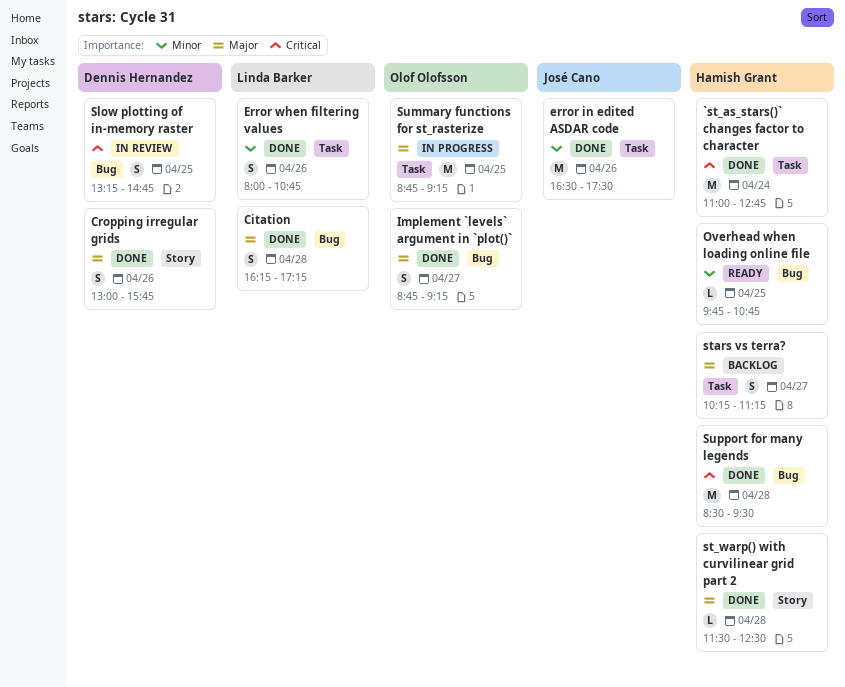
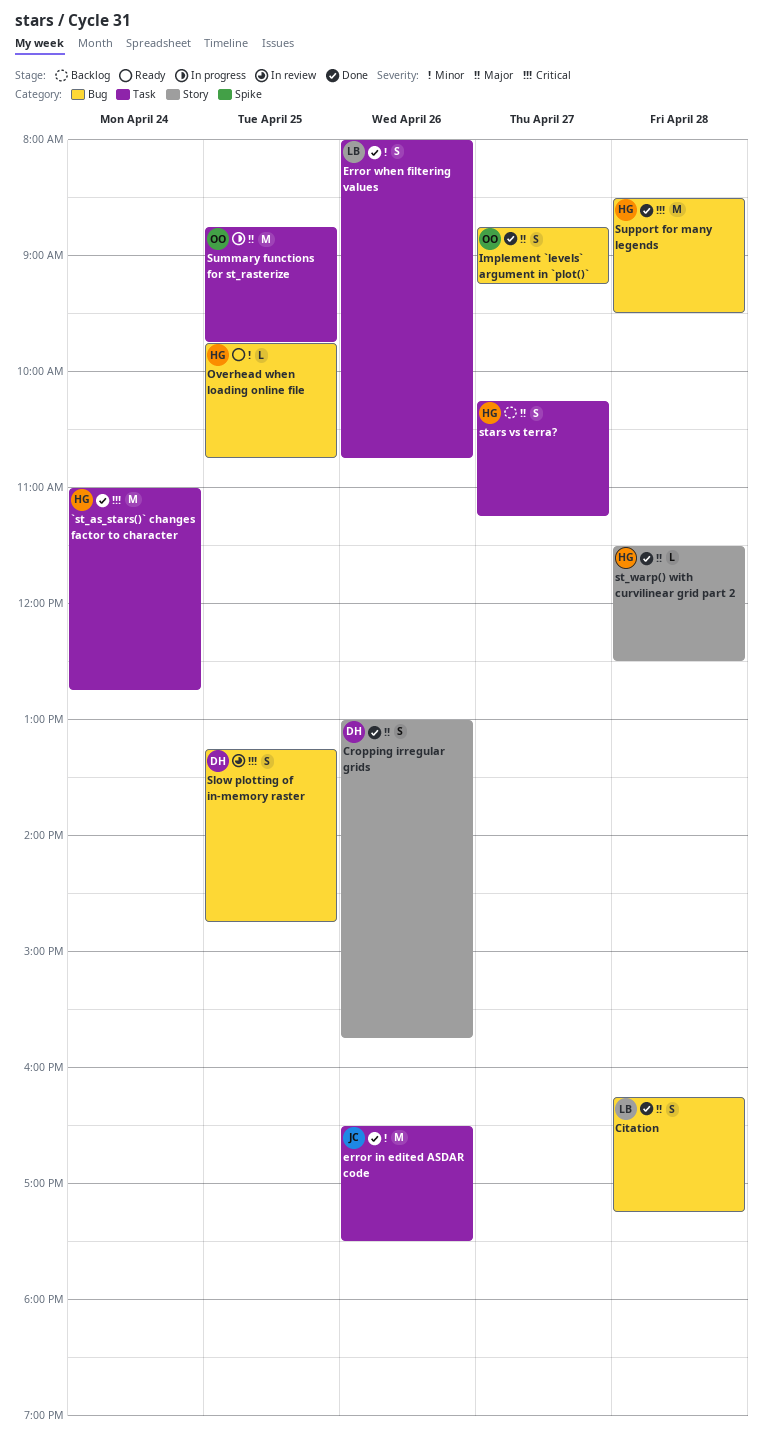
Summary functions for st_rasterize, ends: 09:15 -> 09:45

